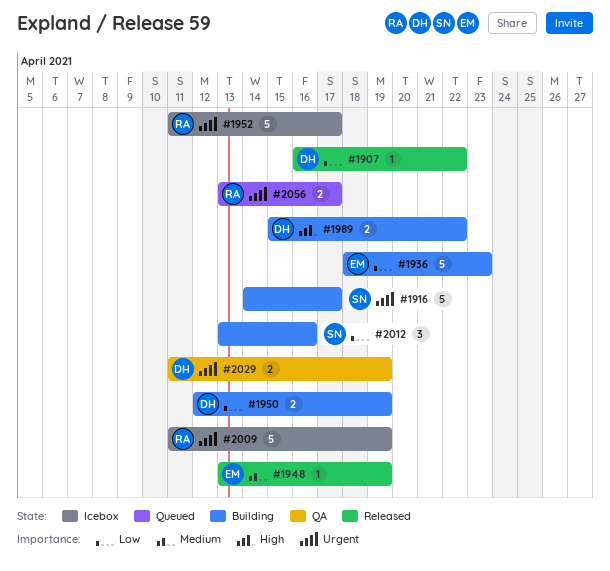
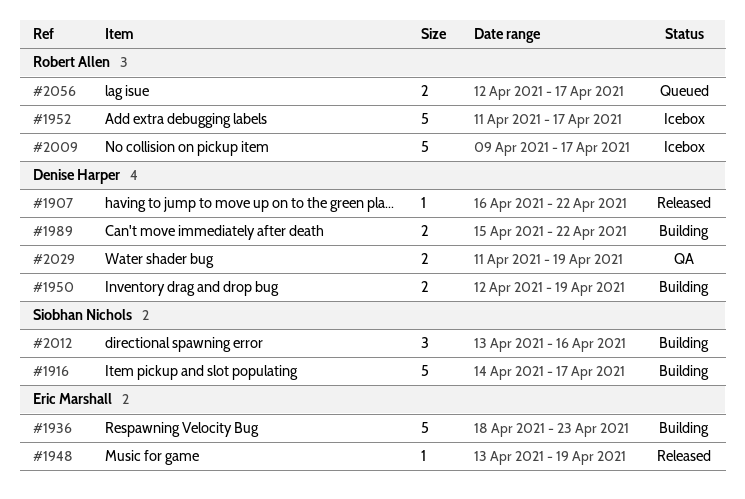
#2009, start: Apr 11 -> Apr 9
#2009, due: Apr 19 -> Apr 17
#2056, start: Apr 13 -> Apr 12

